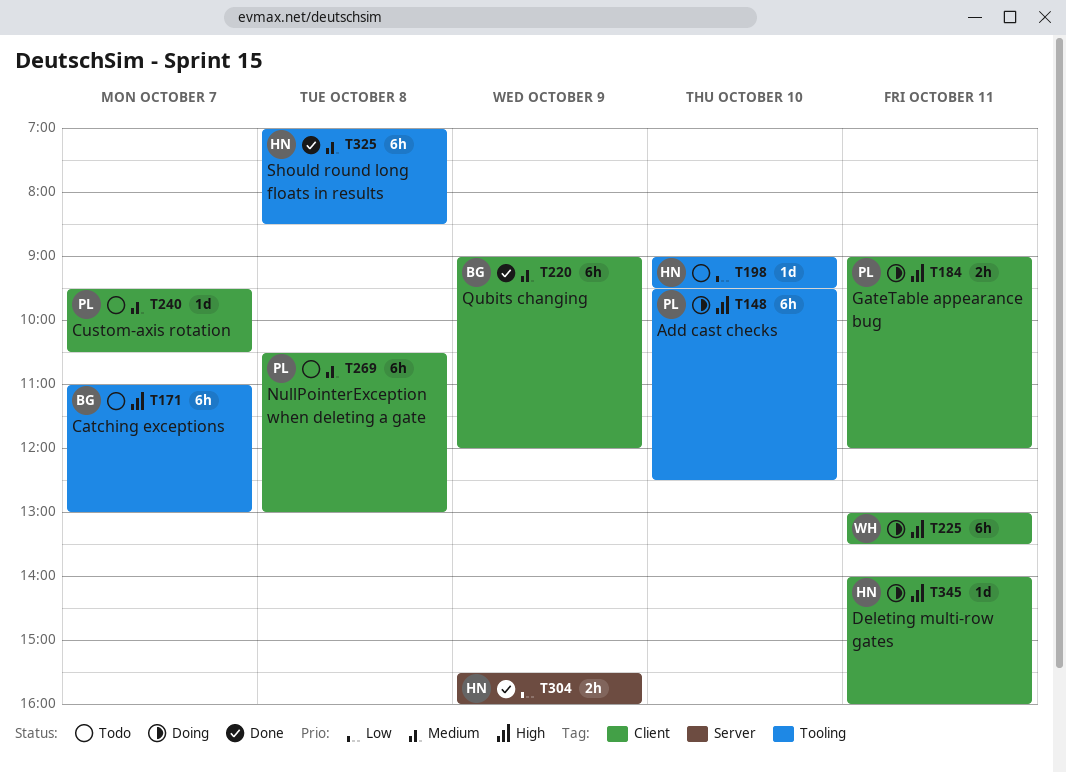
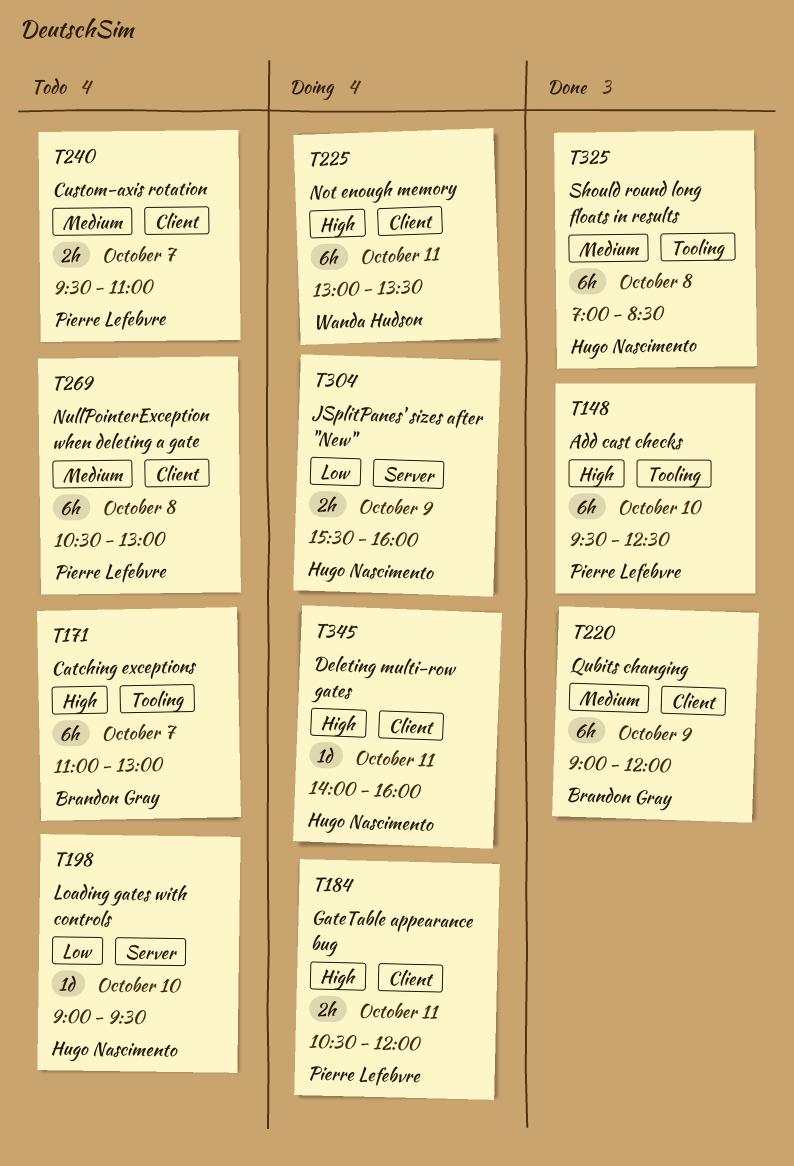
T148, status: Doing -> Done
T184, begins: 09:00 -> 10:30
T198, label: Tooling -> Server
T240, estimate: 1d -> 2h
T240, ends: 10:30 -> 11:00
T304, status: Done -> Doing

